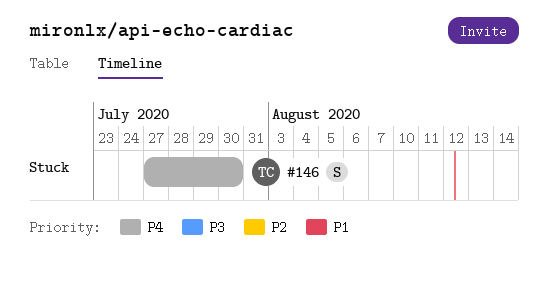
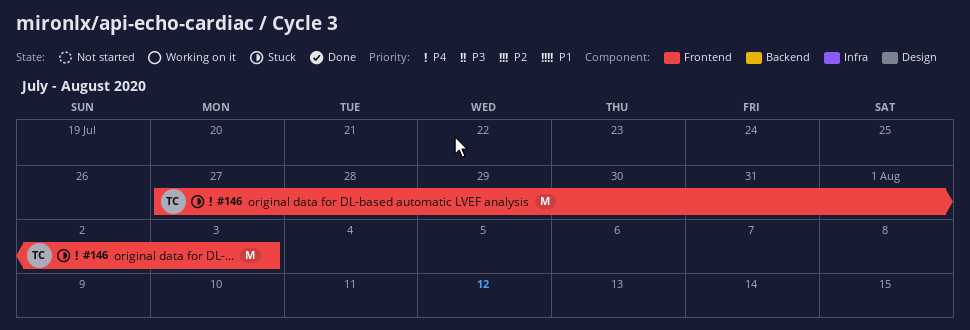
#146, estimate: S -> M
#146, due: Jul 30 -> Aug 3

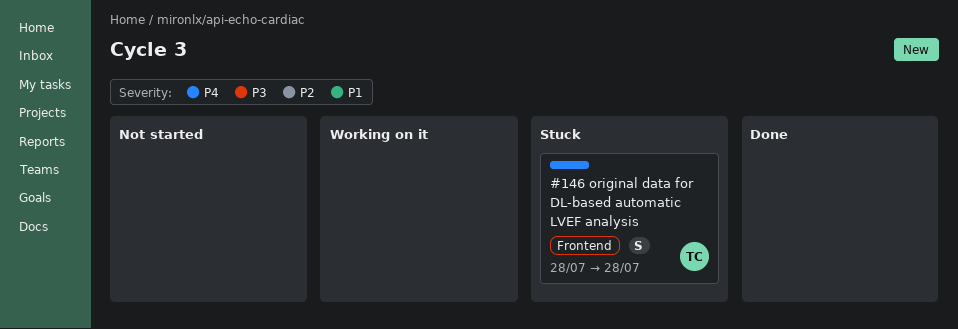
#146, estimate: M -> S
#146, start: Jul 27 -> Jul 28
#146, due: Aug 3 -> Jul 28

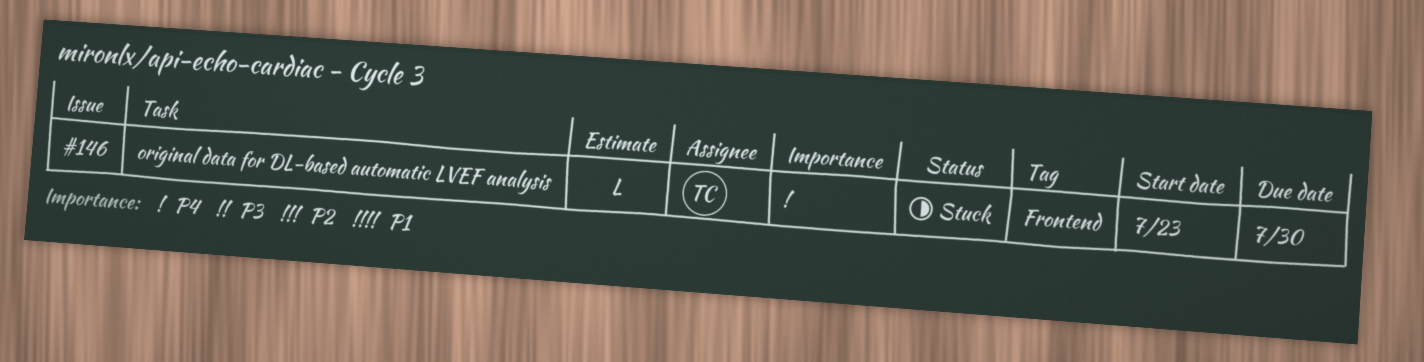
#146, estimate: S -> L
#146, start: Jul 28 -> Jul 23
#146, due: Jul 28 -> Jul 30

